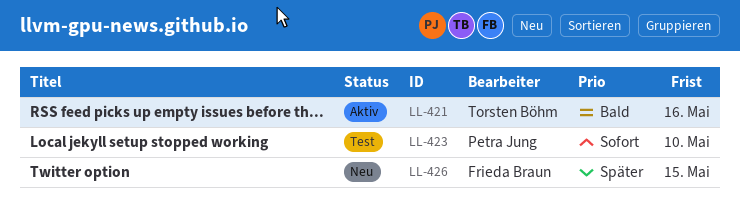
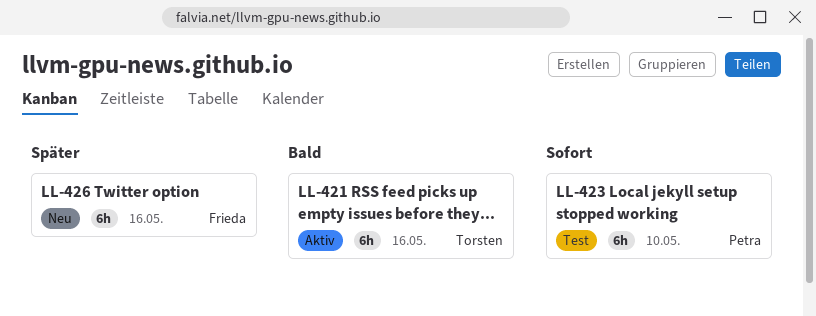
LL-426, due: May 15 -> May 16

